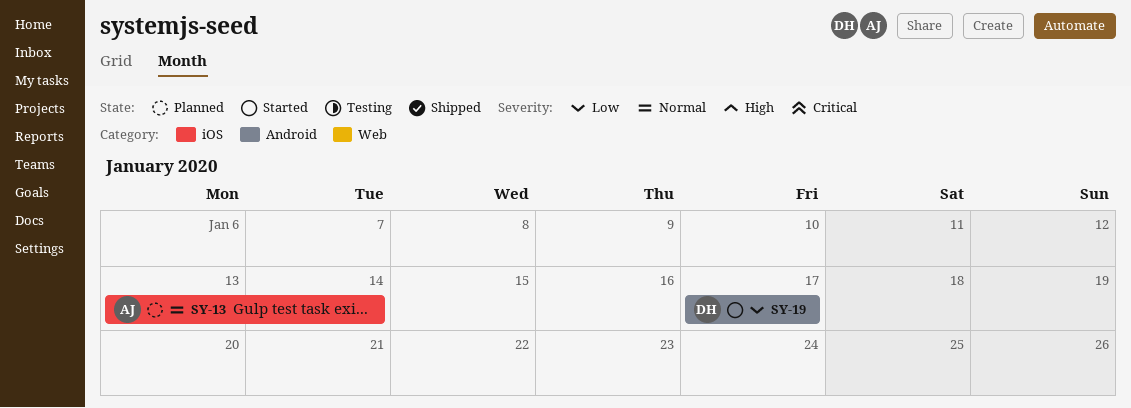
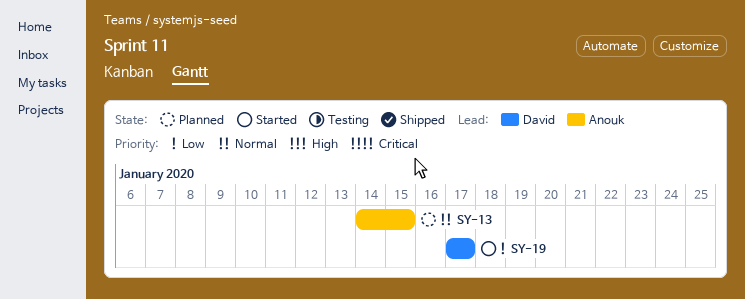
SY-13, start: Jan 13 -> Jan 14
SY-13, due: Jan 14 -> Jan 15

